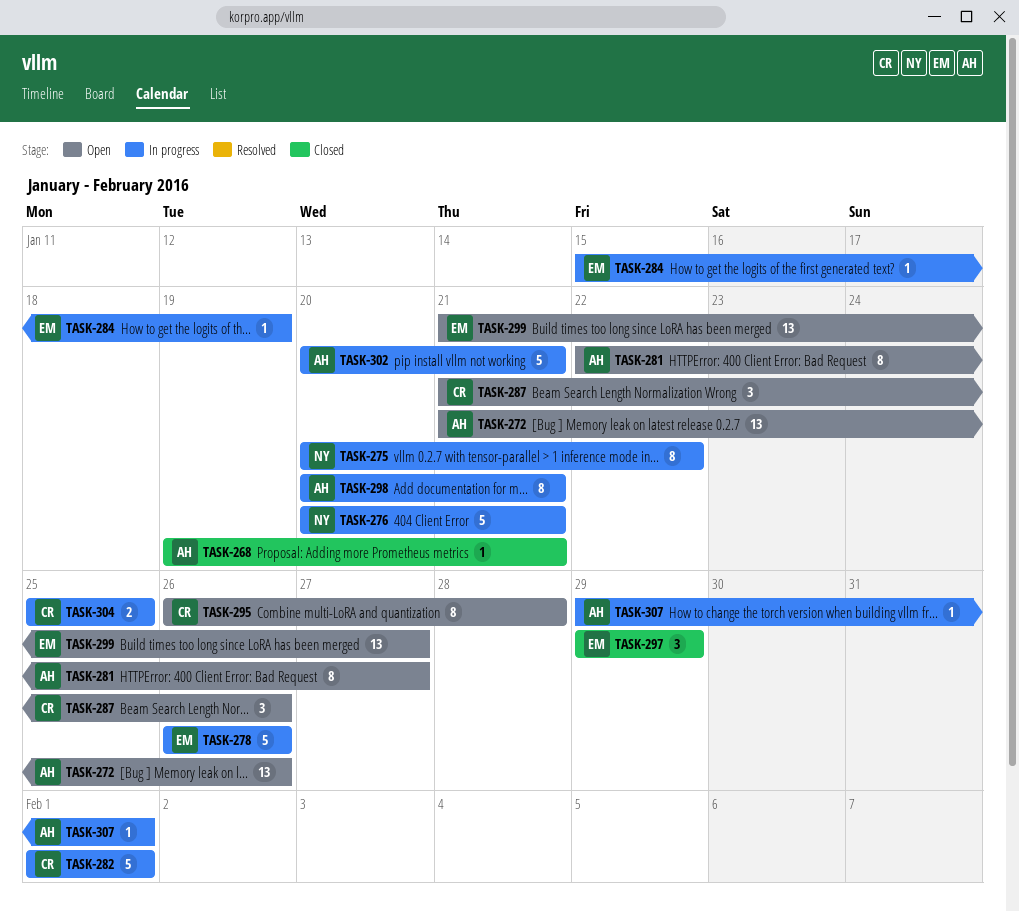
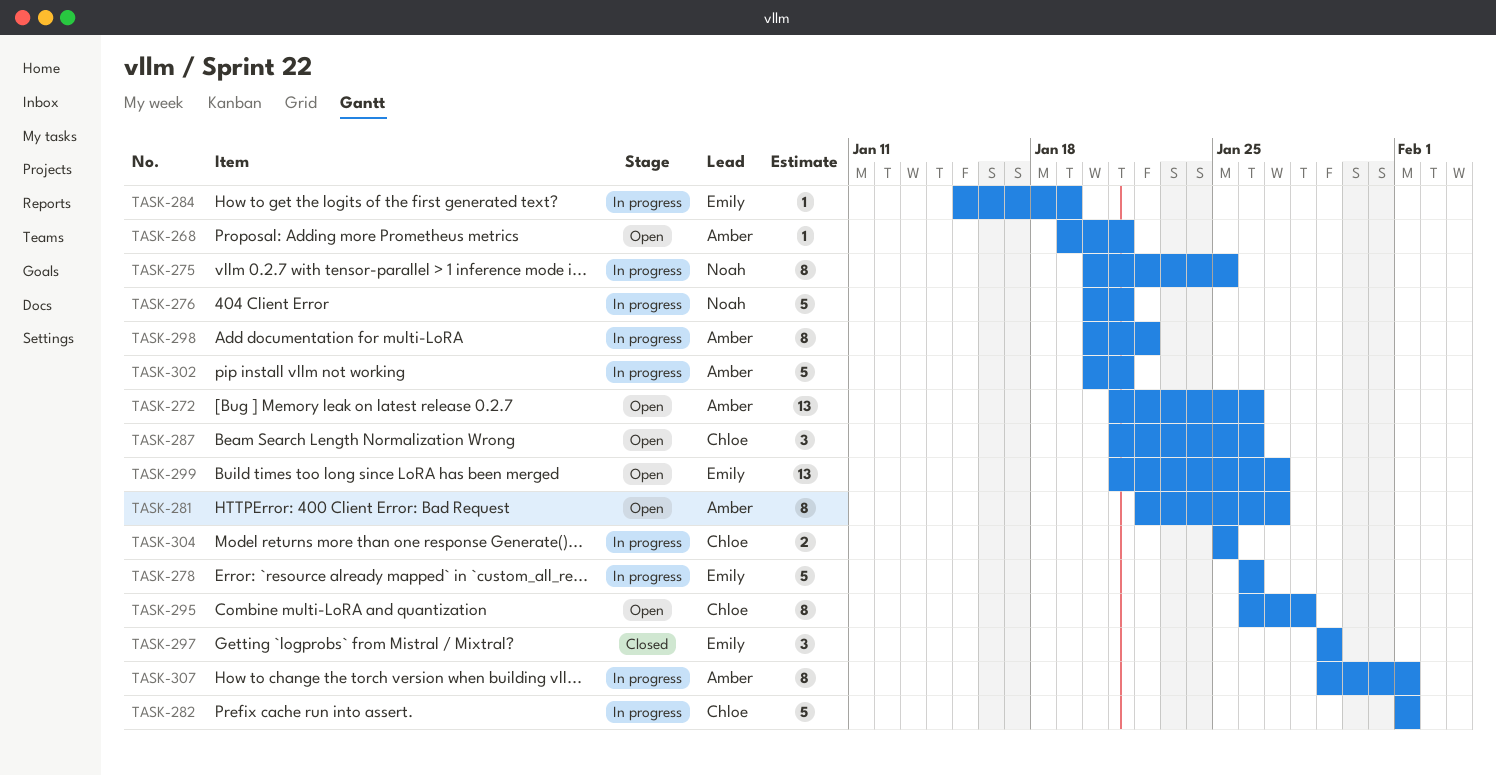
TASK-268, status: Closed -> Open
TASK-275, due: Jan 22 -> Jan 25
TASK-298, due: Jan 21 -> Jan 22
TASK-307, estimate: 1 -> 8

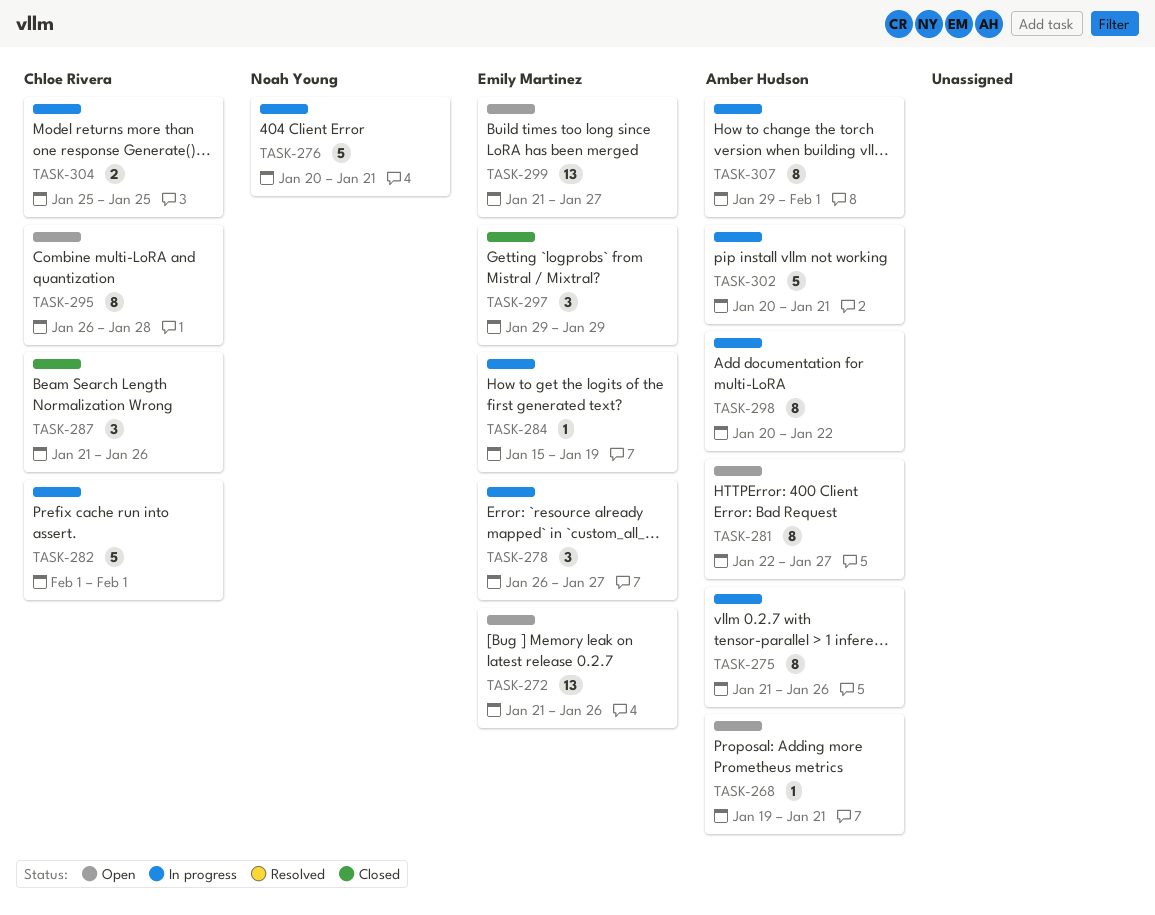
TASK-272, owner: Amber Hudson -> Emily Martinez
TASK-275, owner: Noah Young -> Amber Hudson
TASK-275, start: Jan 20 -> Jan 21
TASK-275, due: Jan 25 -> Jan 26
TASK-278, estimate: 5 -> 3
TASK-278, due: Jan 26 -> Jan 27
TASK-287, status: Open -> Closed

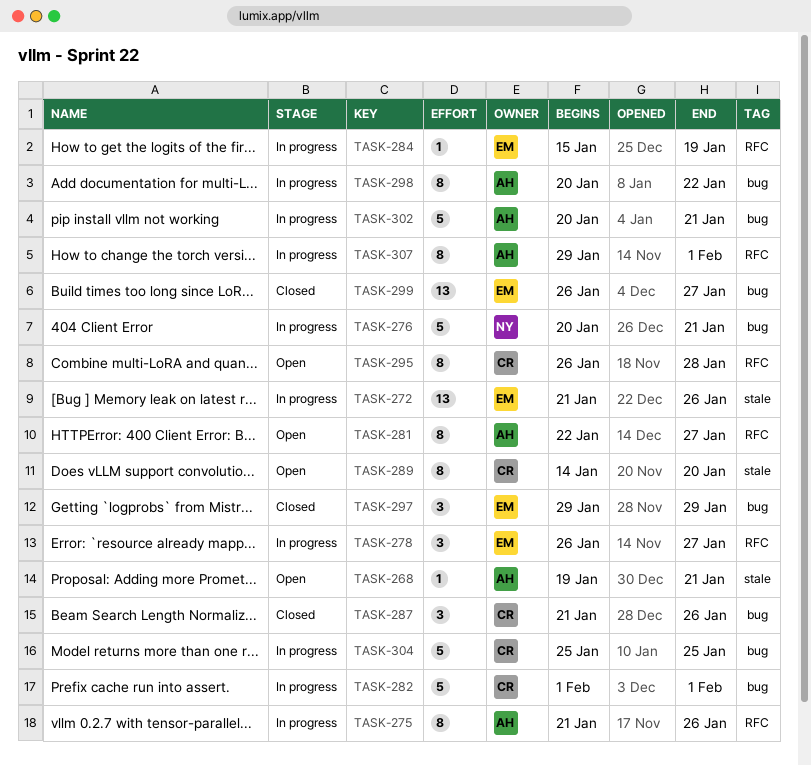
TASK-272, status: Open -> In progress
TASK-289: none -> present
TASK-299, status: Open -> Closed
TASK-299, start: Jan 21 -> Jan 26
TASK-304, estimate: 2 -> 5

